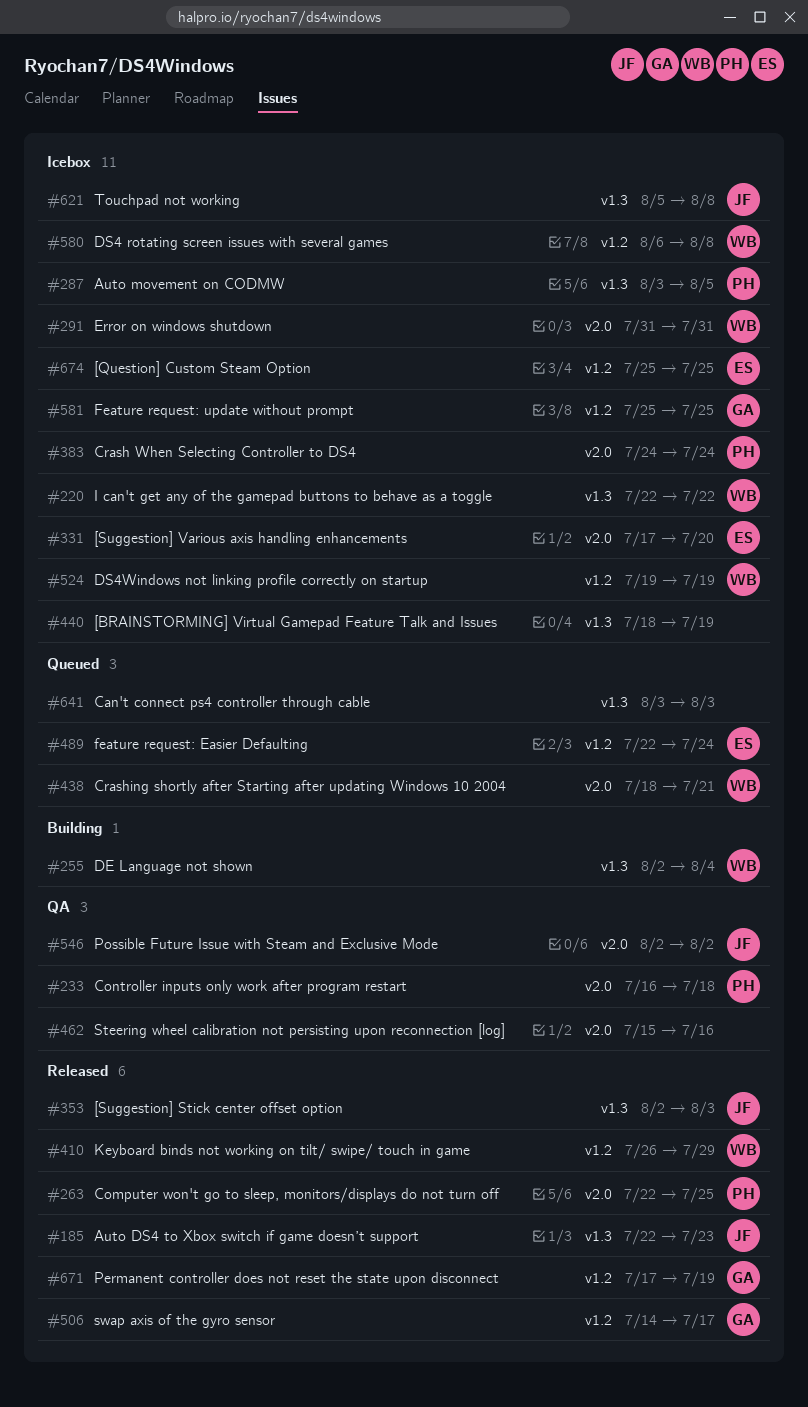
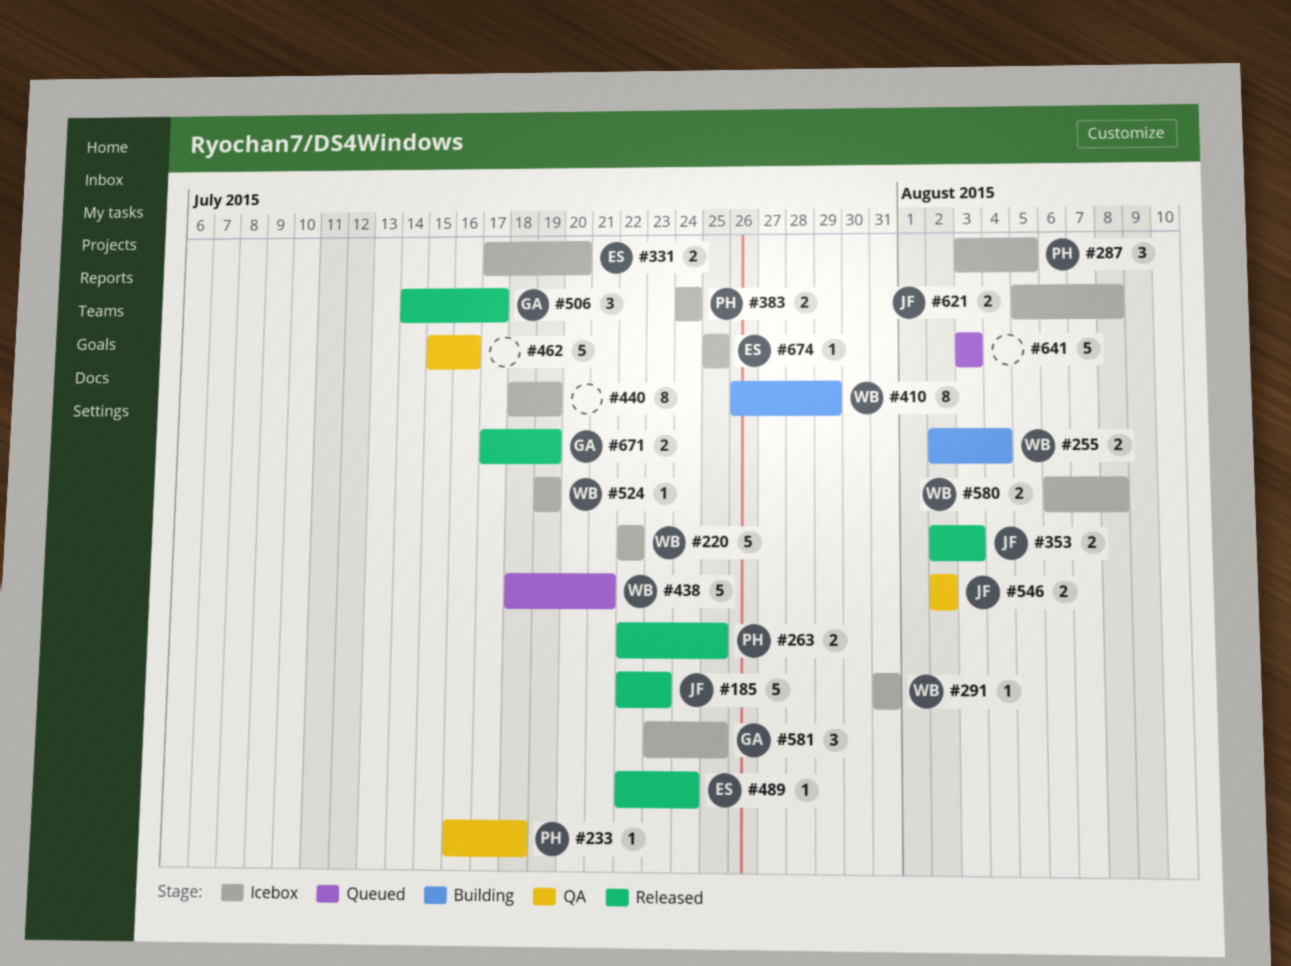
#410, status: Released -> Building
#489, status: Queued -> Released
#581, start: Jul 25 -> Jul 23

